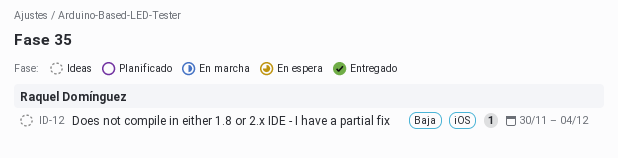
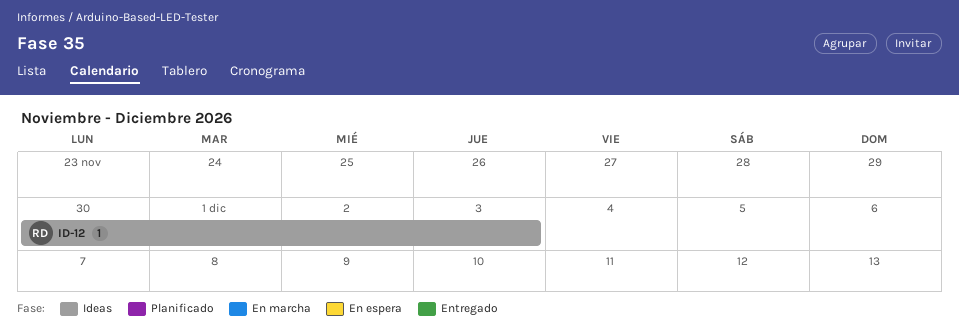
ID-12, due: Dec 4 -> Dec 3

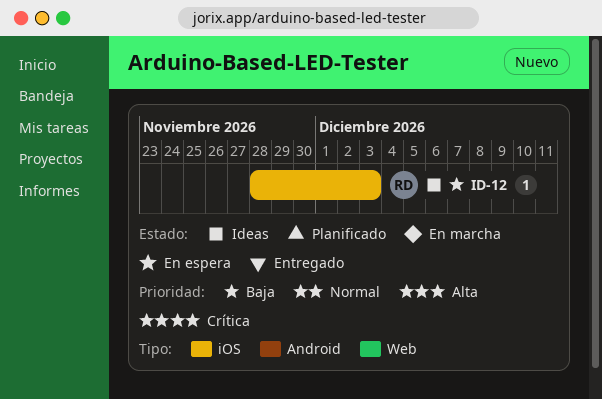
ID-12, start: Nov 30 -> Nov 28

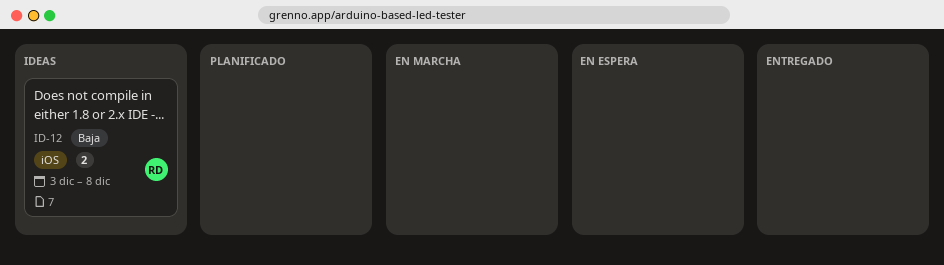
ID-12, estimate: 1 -> 2
ID-12, start: Nov 28 -> Dec 3
ID-12, due: Dec 3 -> Dec 8

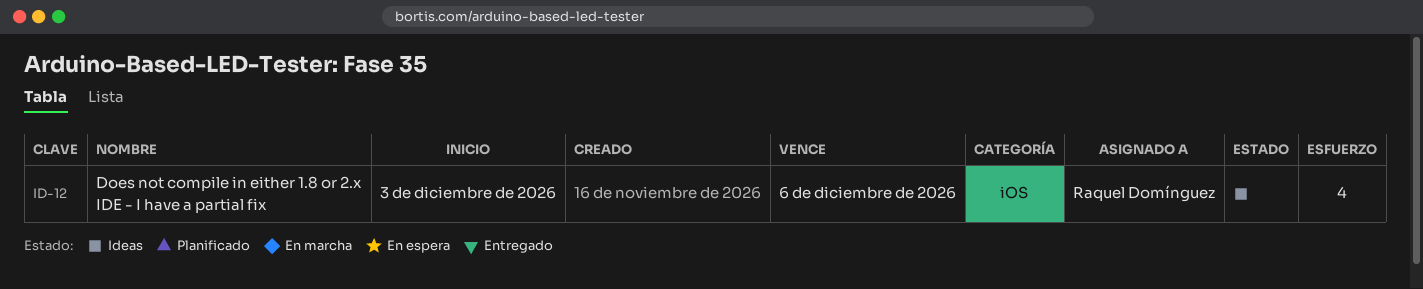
ID-12, estimate: 2 -> 4
ID-12, due: Dec 8 -> Dec 6

